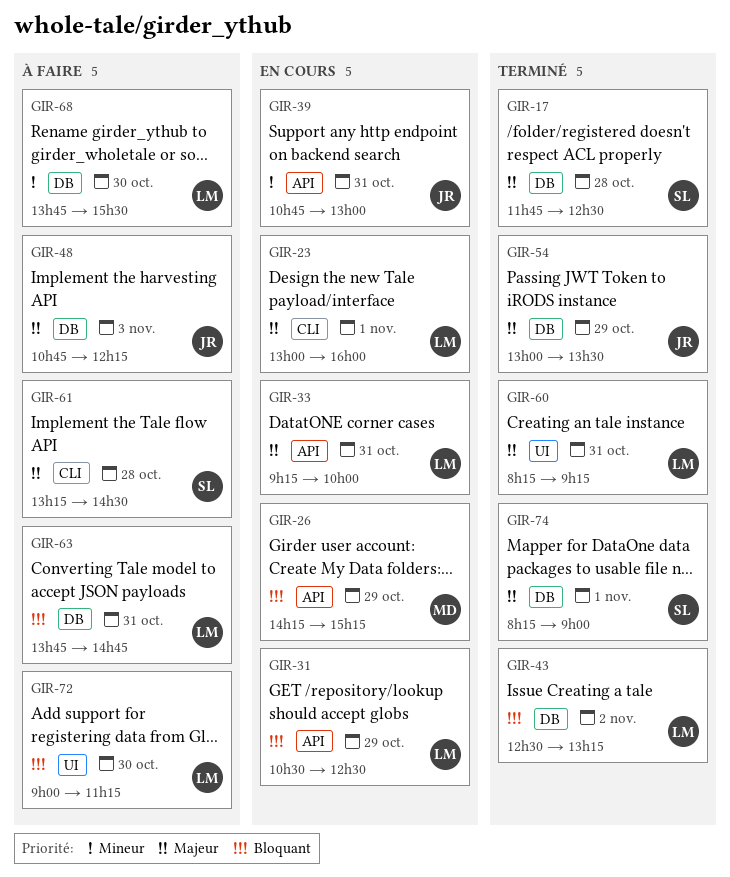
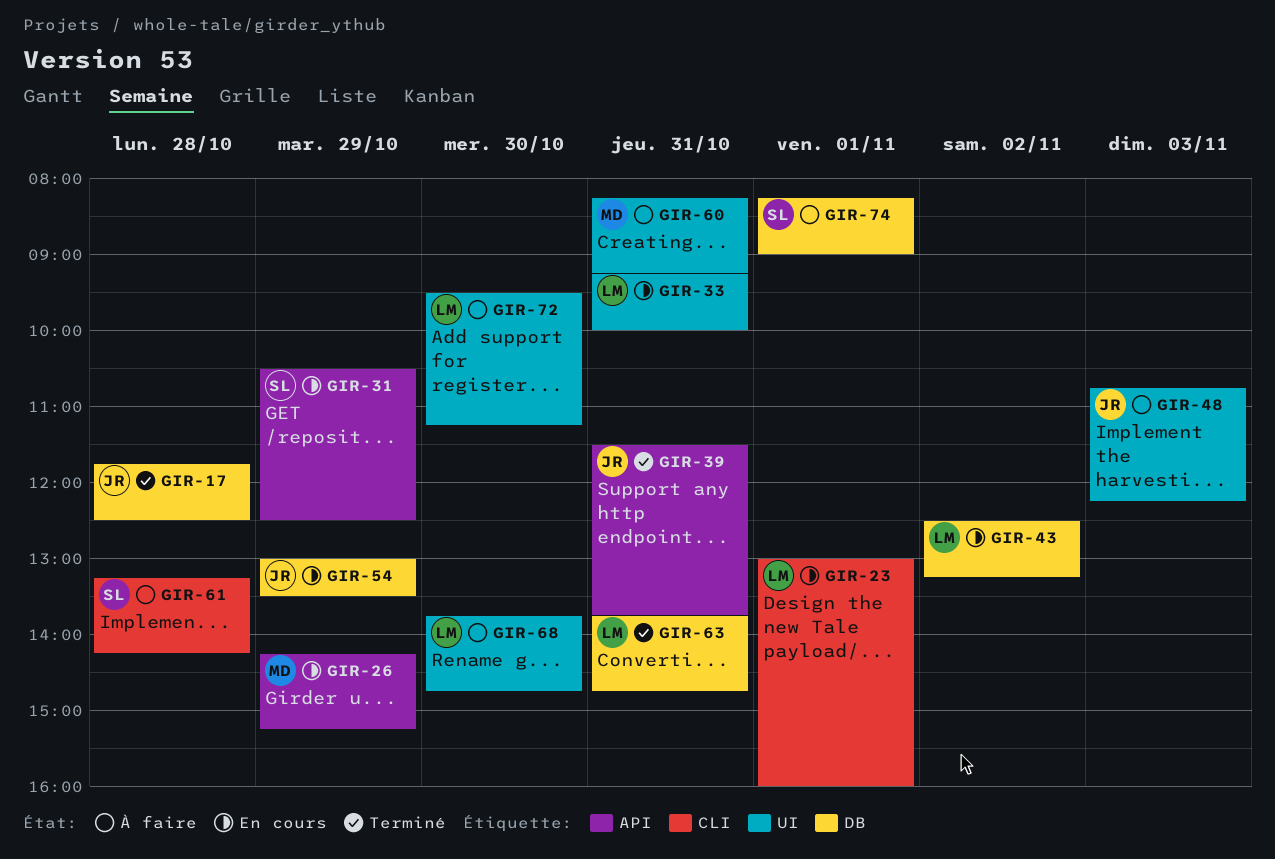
GIR-17, owner: SL -> JR
GIR-31, owner: LM -> SL
GIR-33, label: API -> UI
GIR-39, status: En cours -> Terminé
GIR-39, begins: 10:45 -> 11:30
GIR-39, ends: 13:00 -> 13:45
GIR-43, status: Terminé -> En cours
GIR-48, label: DB -> UI
GIR-54, status: Terminé -> En cours
GIR-60, status: Terminé -> À faire
GIR-60, owner: LM -> MD
GIR-61, ends: 14:30 -> 14:15
GIR-63, status: À faire -> Terminé
GIR-68, label: DB -> UI
GIR-68, ends: 15:30 -> 14:45
GIR-72, begins: 09:00 -> 09:30
GIR-74, status: Terminé -> À faire

